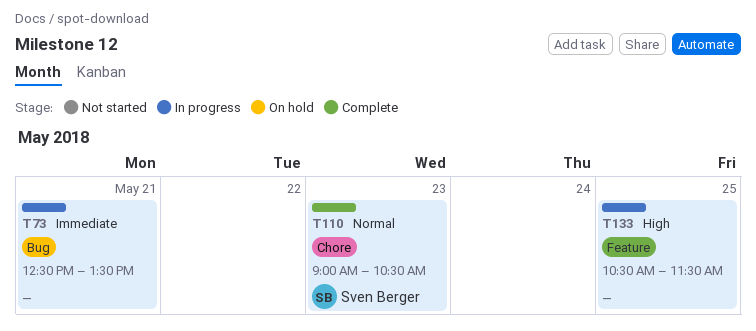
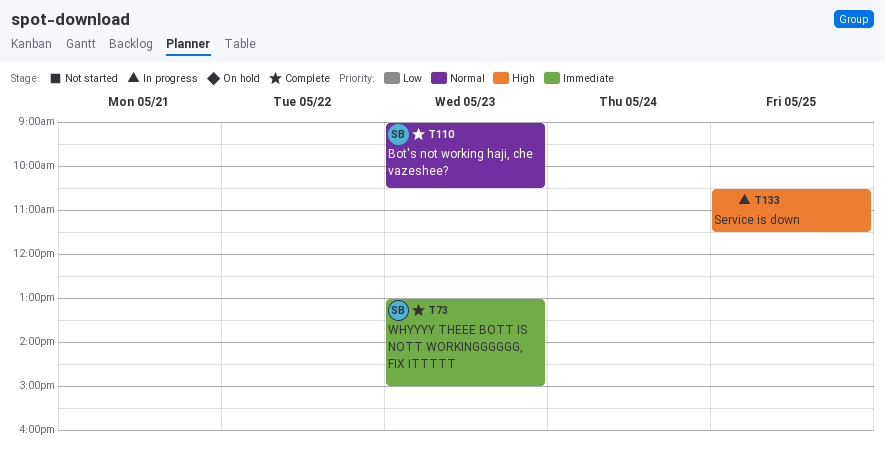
T73, status: In progress -> Complete
T73, owner: none -> Sven Berger
T73, day: May 21 -> May 23
T73, begins: 12:30 -> 13:00
T73, ends: 13:30 -> 15:00

